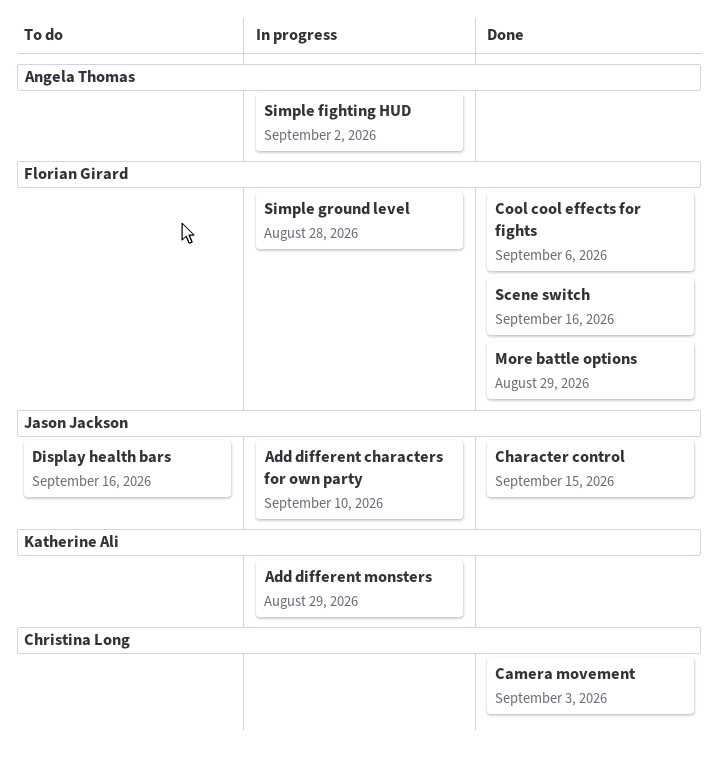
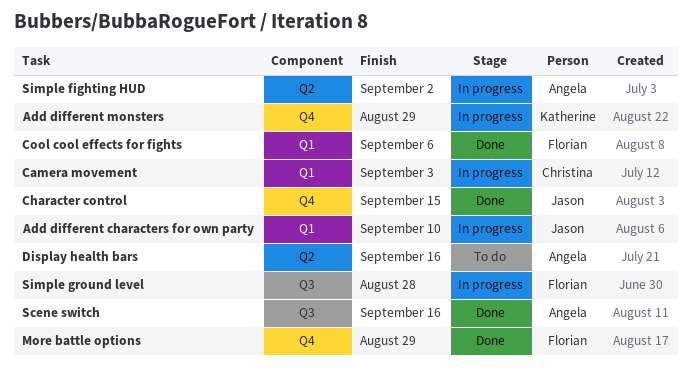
Camera movement, status: Done -> In progress
Display health bars, owner: Jason Jackson -> Angela Thomas
Scene switch, owner: Florian Girard -> Angela Thomas

